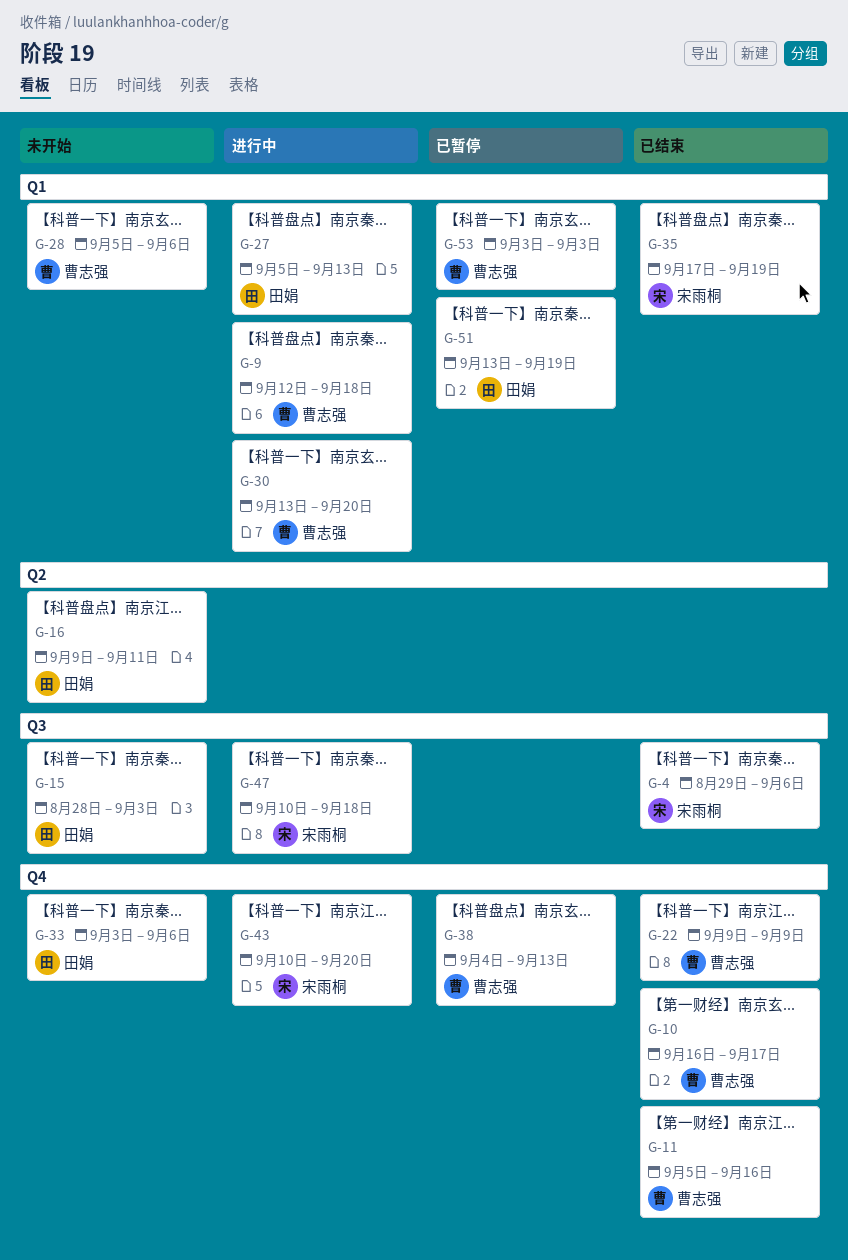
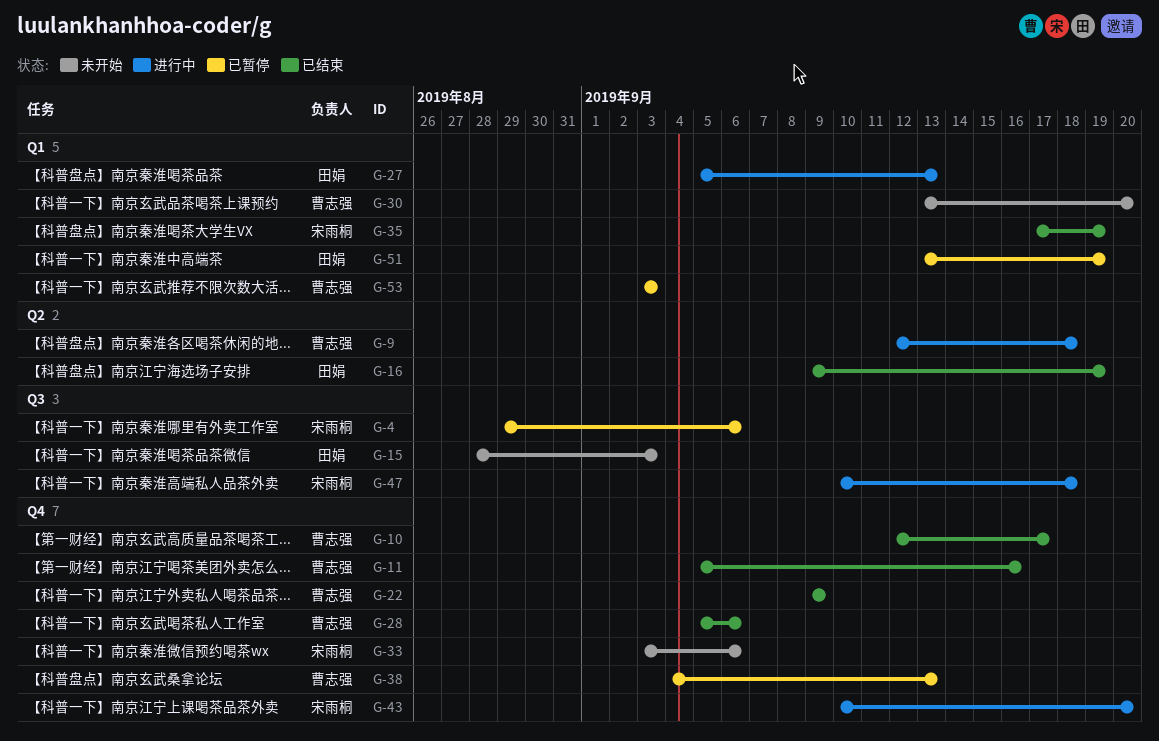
G-4, status: 已结束 -> 已暂停
G-9, label: Q1 -> Q2
G-10, start: Sep 16 -> Sep 12
G-16, status: 未开始 -> 已结束
G-16, due: Sep 11 -> Sep 19
G-28, status: 未开始 -> 已结束
G-28, label: Q1 -> Q4
G-30, status: 进行中 -> 未开始
G-33, owner: 田娟 -> 宋雨桐

